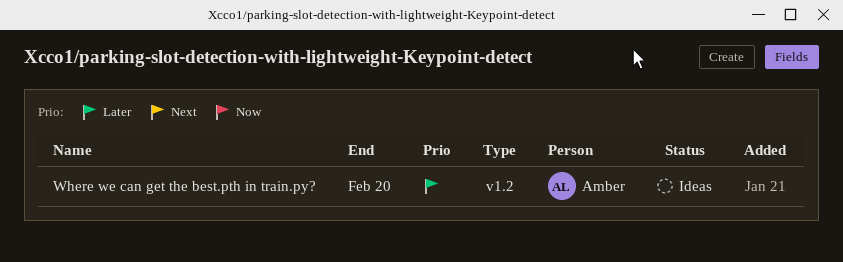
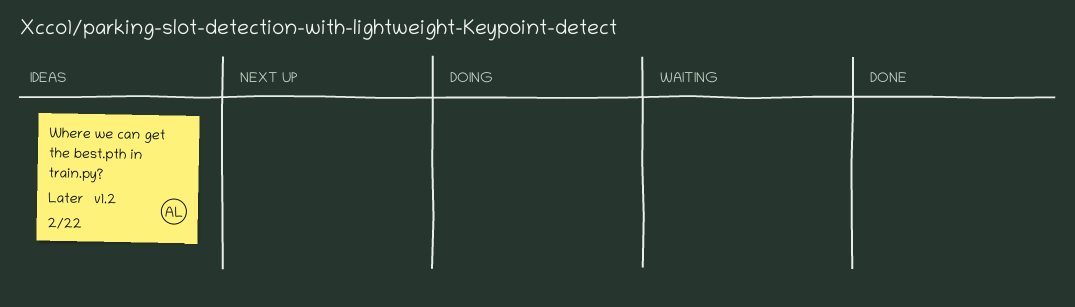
Where we can get the best.pth in train.py?, due: Feb 20 -> Feb 22

